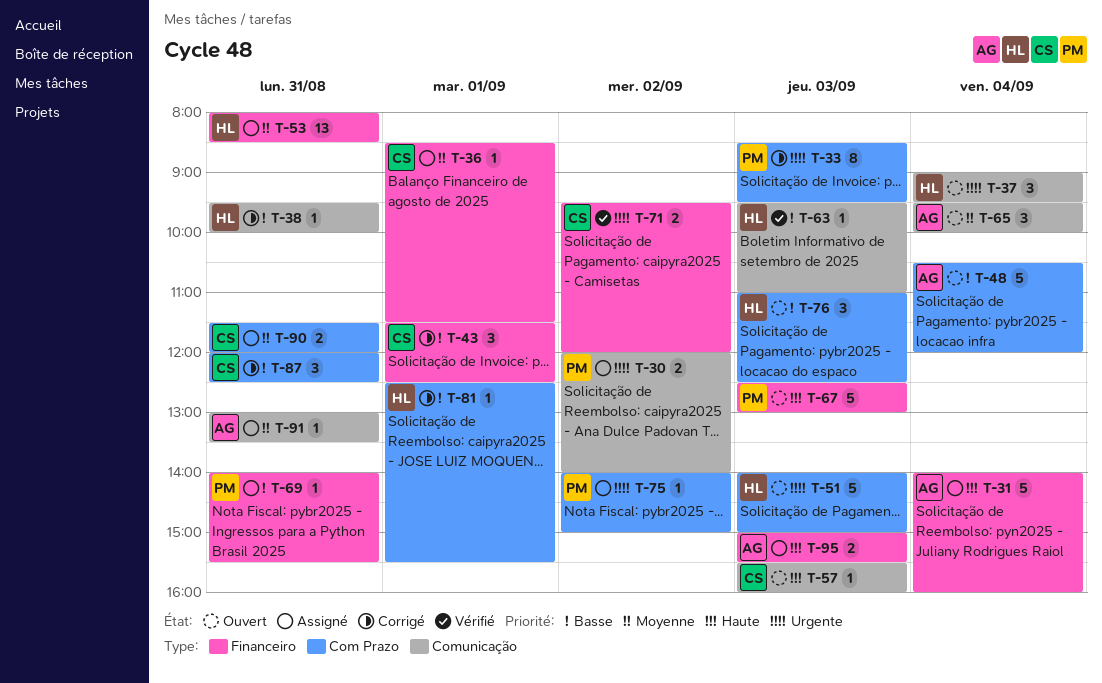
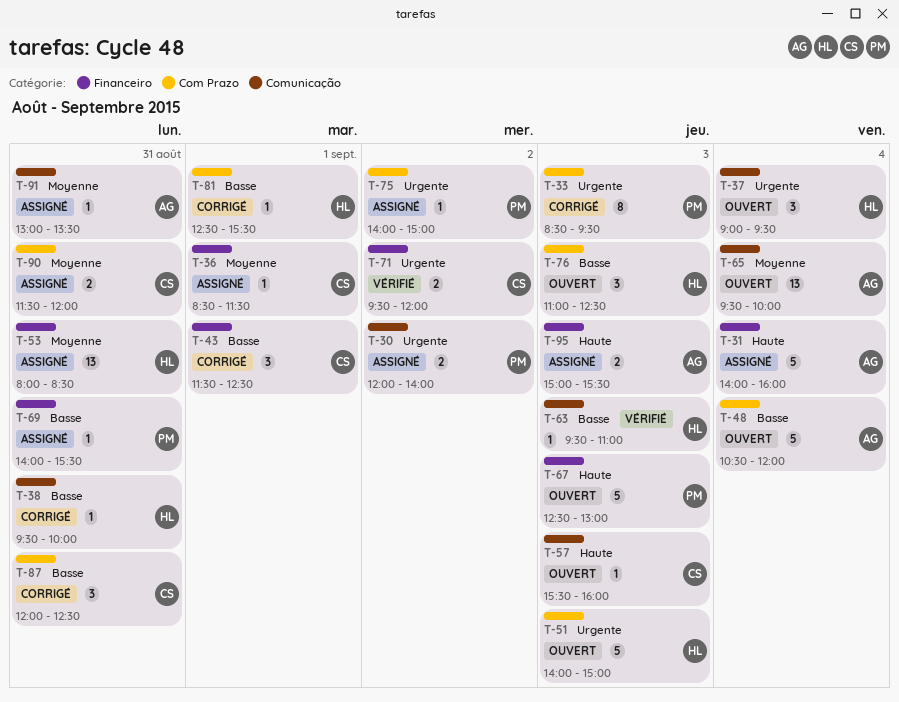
T-65, estimate: 3 -> 13

